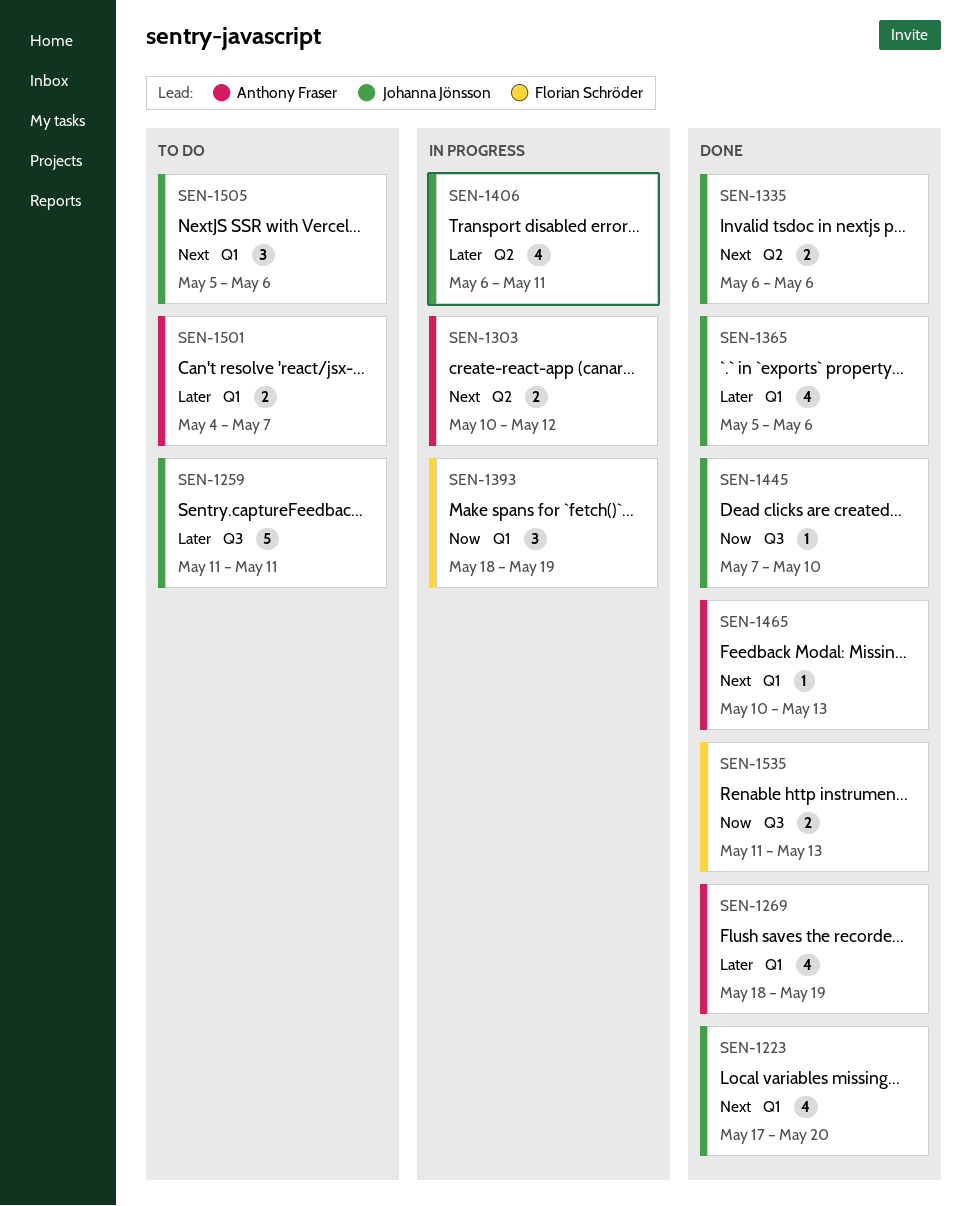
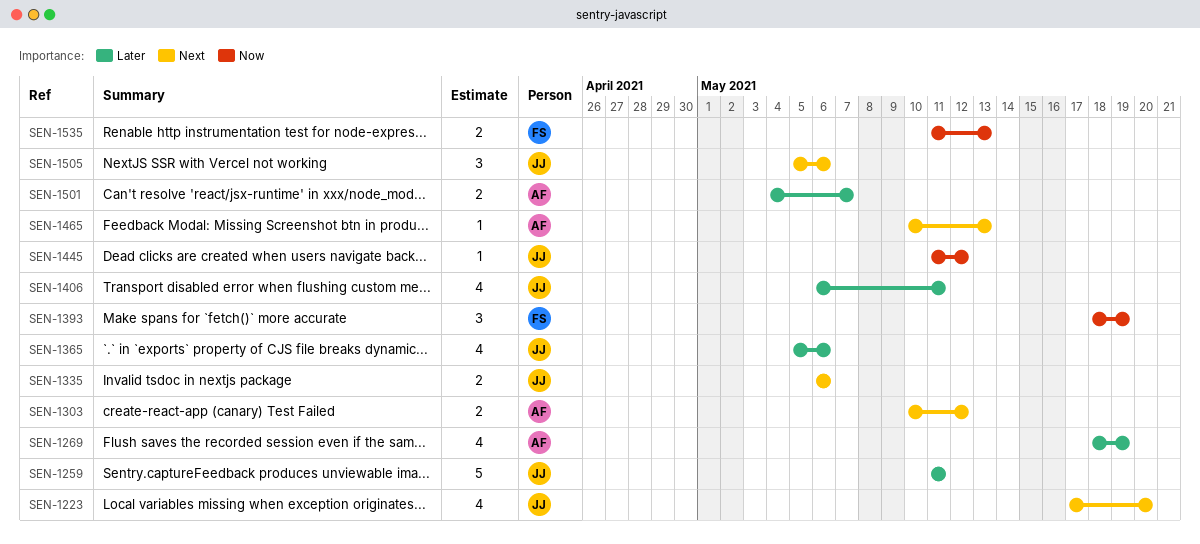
SEN-1445, start: May 7 -> May 11
SEN-1445, due: May 10 -> May 12

